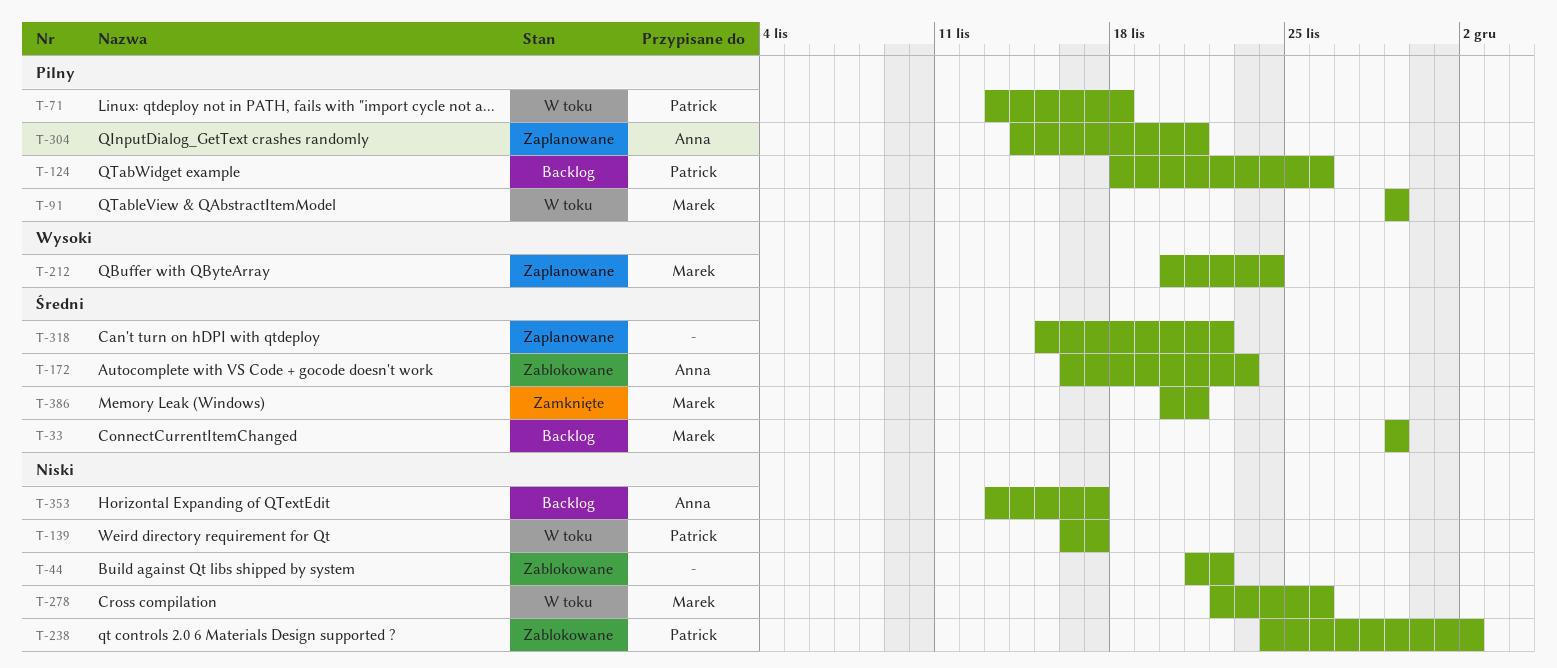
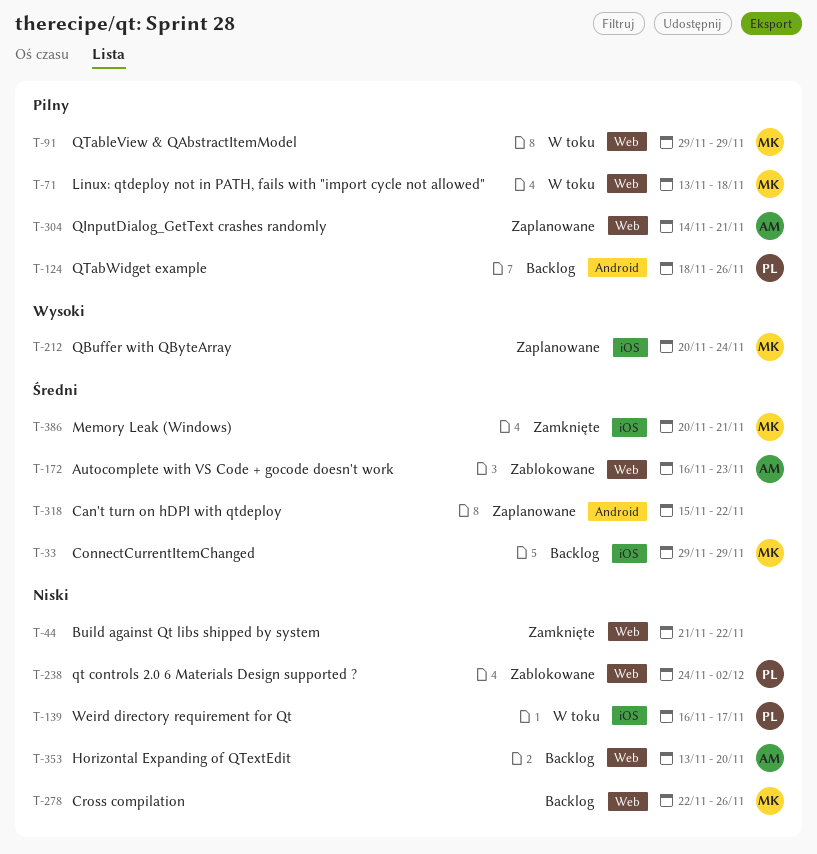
T-44, status: Zablokowane -> Zamknięte
T-71, owner: Patrick -> Marek
T-278, status: W toku -> Backlog
T-353, due: Nov 17 -> Nov 20

